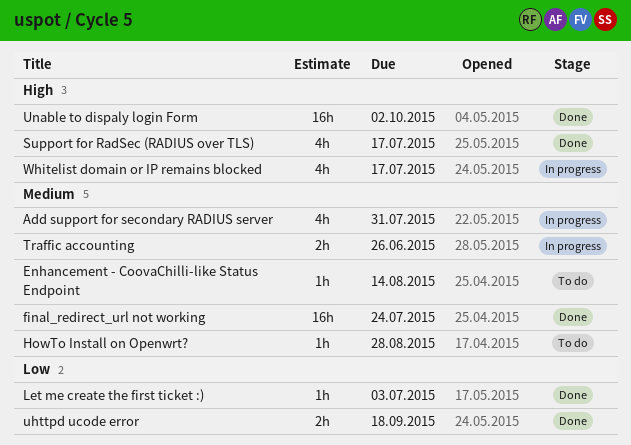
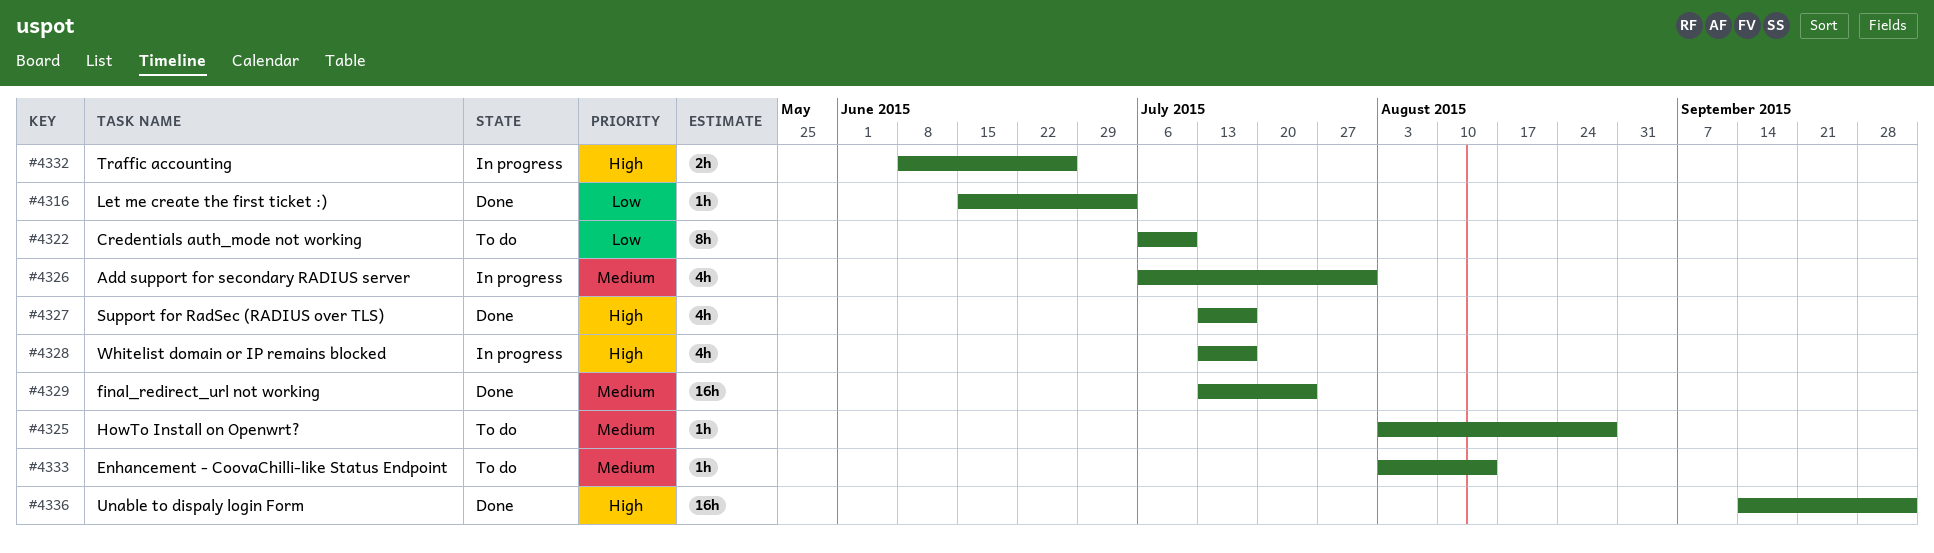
Credentials auth_mode not working: none -> present
Traffic accounting, priority: Medium -> High
uhttpd ucode error: present -> none

